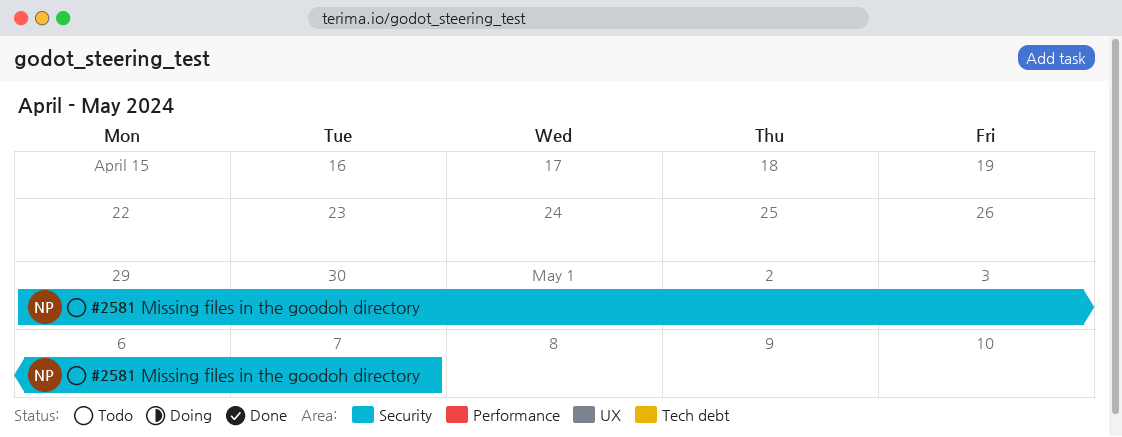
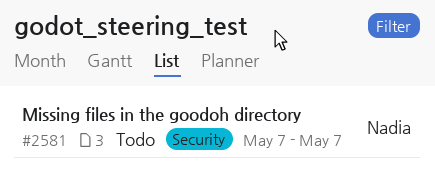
#2581, start: Apr 29 -> May 7

